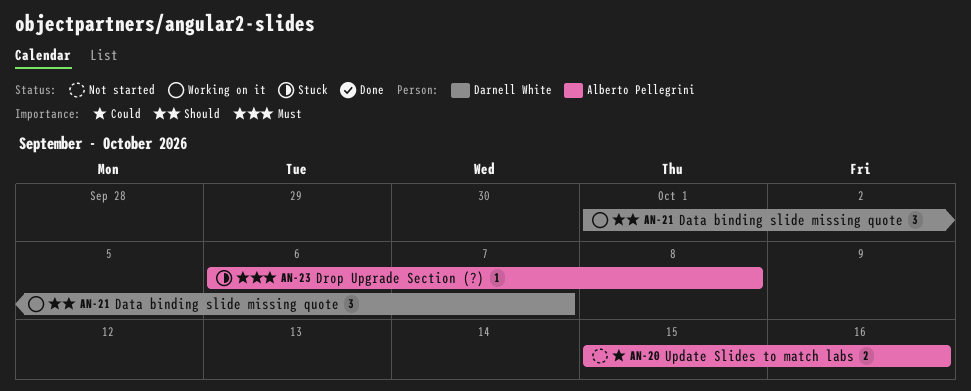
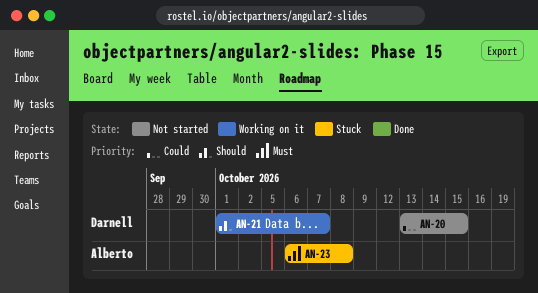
AN-20, owner: Alberto Pellegrini -> Darnell White
AN-20, start: Oct 15 -> Oct 13
AN-20, due: Oct 16 -> Oct 15

